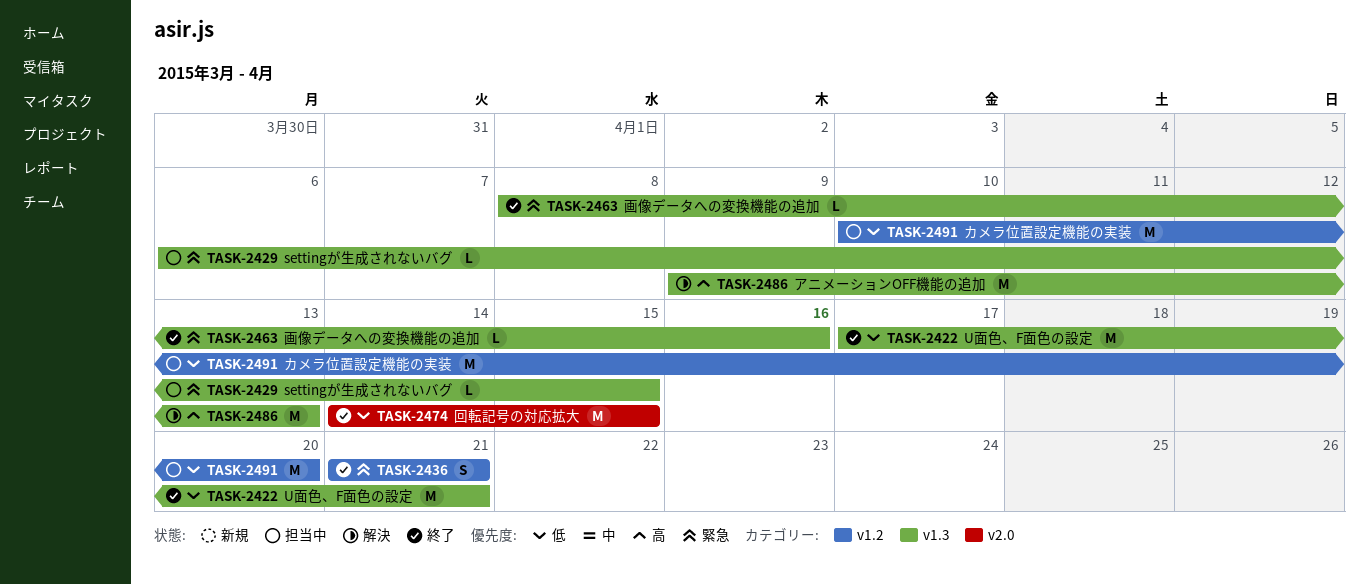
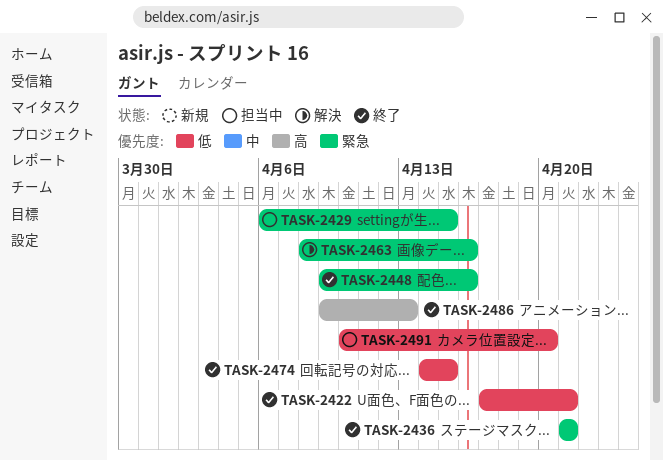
TASK-2448: none -> present
TASK-2463, status: 終了 -> 解決
TASK-2486, status: 解決 -> 終了

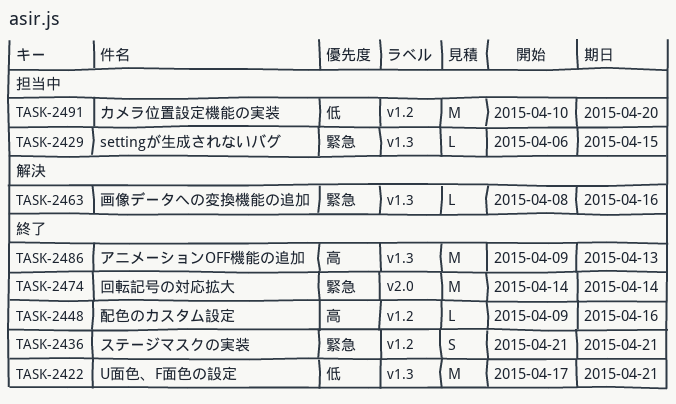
TASK-2448, priority: 緊急 -> 高
TASK-2474, priority: 低 -> 緊急
TASK-2474, due: Apr 15 -> Apr 14

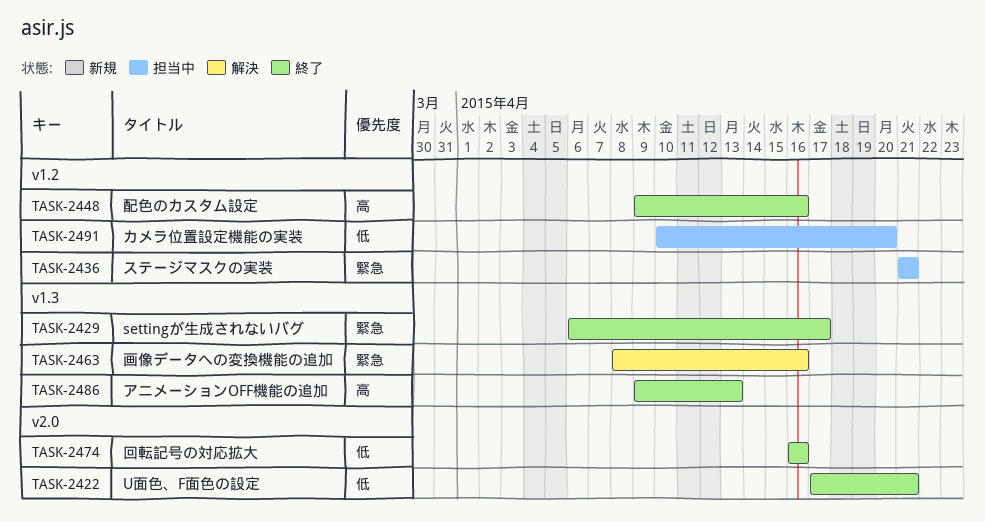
TASK-2422, label: v1.3 -> v2.0
TASK-2429, status: 担当中 -> 終了
TASK-2429, due: Apr 15 -> Apr 17
TASK-2436, status: 終了 -> 担当中
TASK-2474, priority: 緊急 -> 低
TASK-2474, start: Apr 14 -> Apr 16
TASK-2474, due: Apr 14 -> Apr 16

